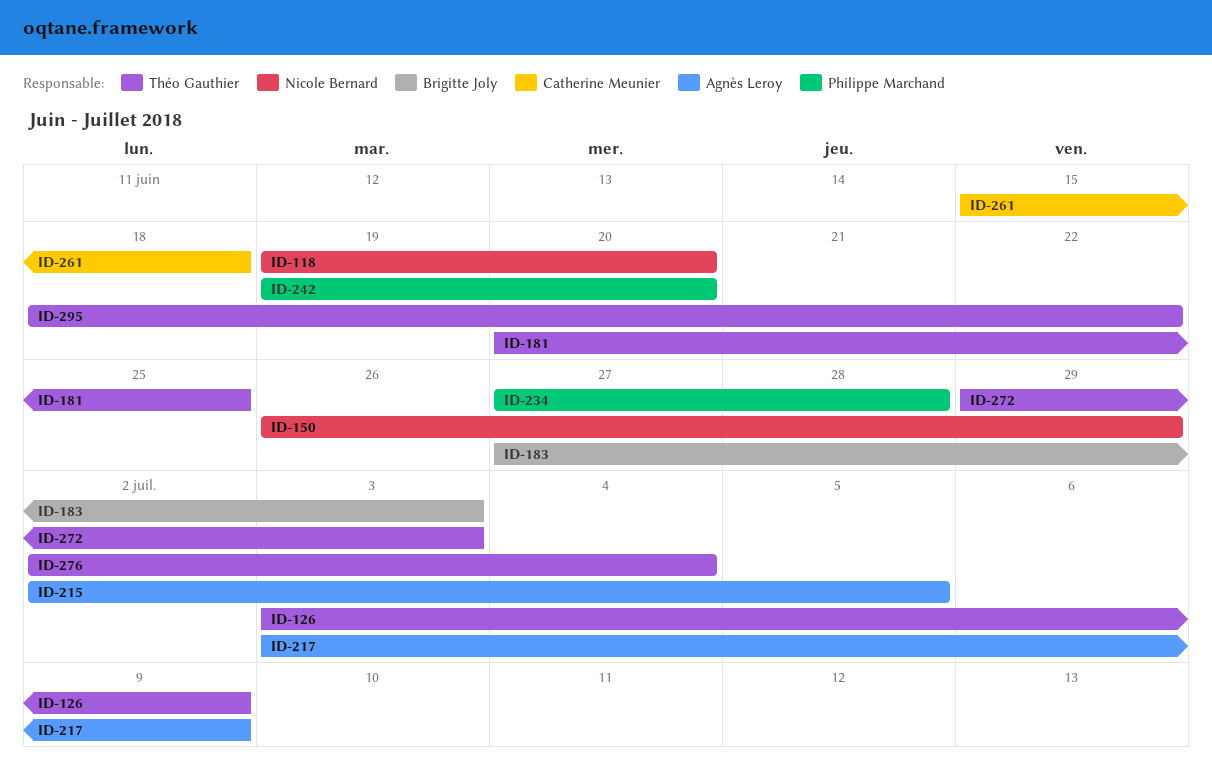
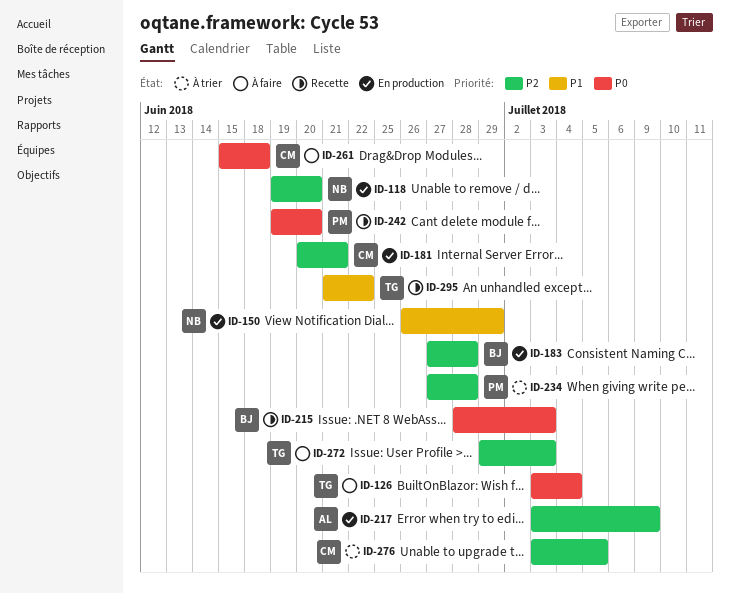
ID-126, due: Jul 9 -> Jul 4
ID-181, owner: Théo Gauthier -> Catherine Meunier
ID-181, due: Jun 25 -> Jun 21
ID-183, due: Jul 3 -> Jun 28
ID-215, owner: Agnès Leroy -> Brigitte Joly
ID-215, start: Jul 2 -> Jun 28
ID-215, due: Jul 5 -> Jul 3
ID-276, owner: Théo Gauthier -> Catherine Meunier
ID-276, start: Jul 2 -> Jul 3
ID-276, due: Jul 4 -> Jul 5
ID-295, start: Jun 18 -> Jun 21

